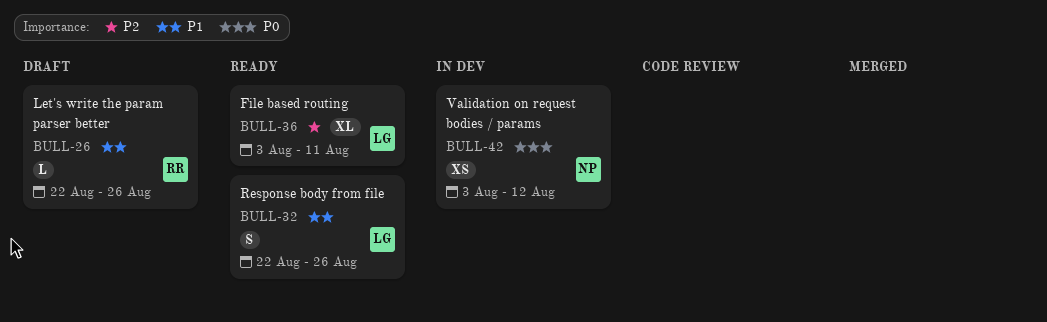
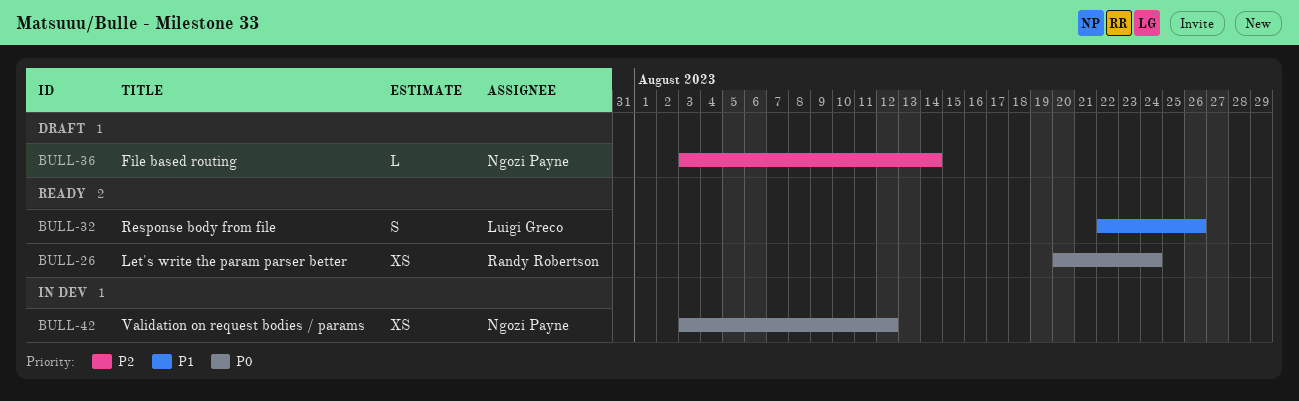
BULL-26, status: Draft -> Ready
BULL-26, priority: P1 -> P0
BULL-26, estimate: L -> XS
BULL-26, start: Aug 22 -> Aug 20
BULL-26, due: Aug 26 -> Aug 24
BULL-36, status: Ready -> Draft
BULL-36, owner: Luigi Greco -> Ngozi Payne
BULL-36, estimate: XL -> L
BULL-36, due: Aug 11 -> Aug 14

